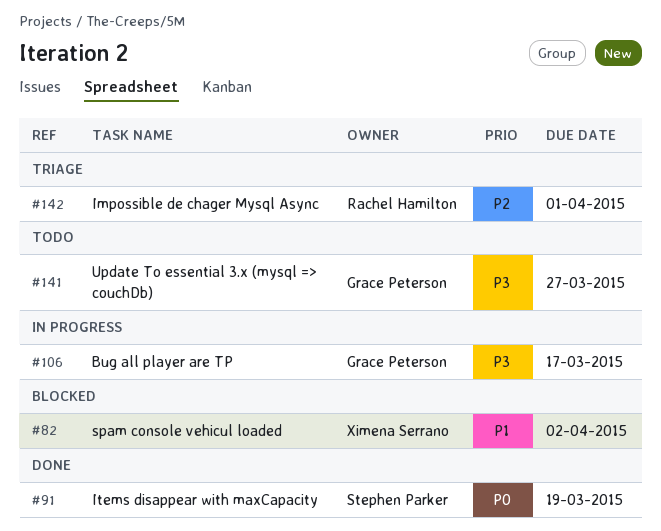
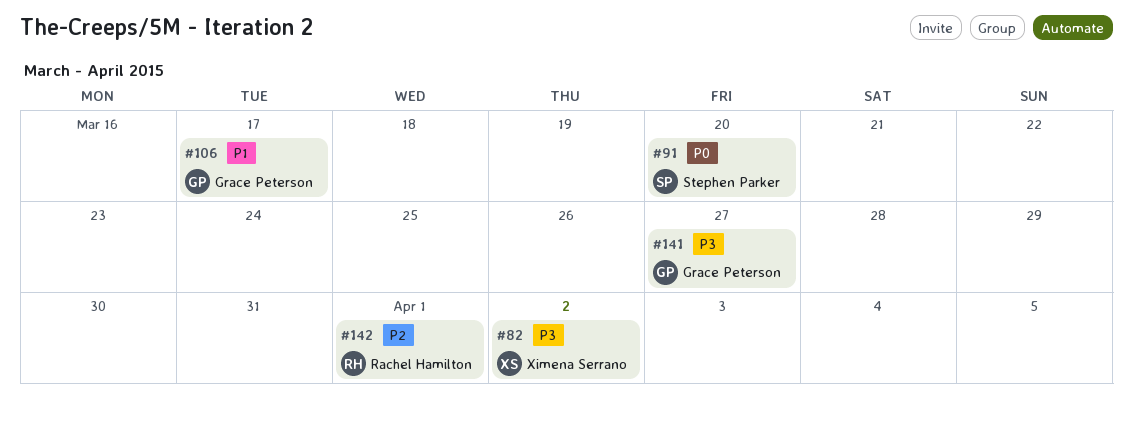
#82, priority: P1 -> P3
#91, due: Mar 19 -> Mar 20
#106, priority: P3 -> P1

